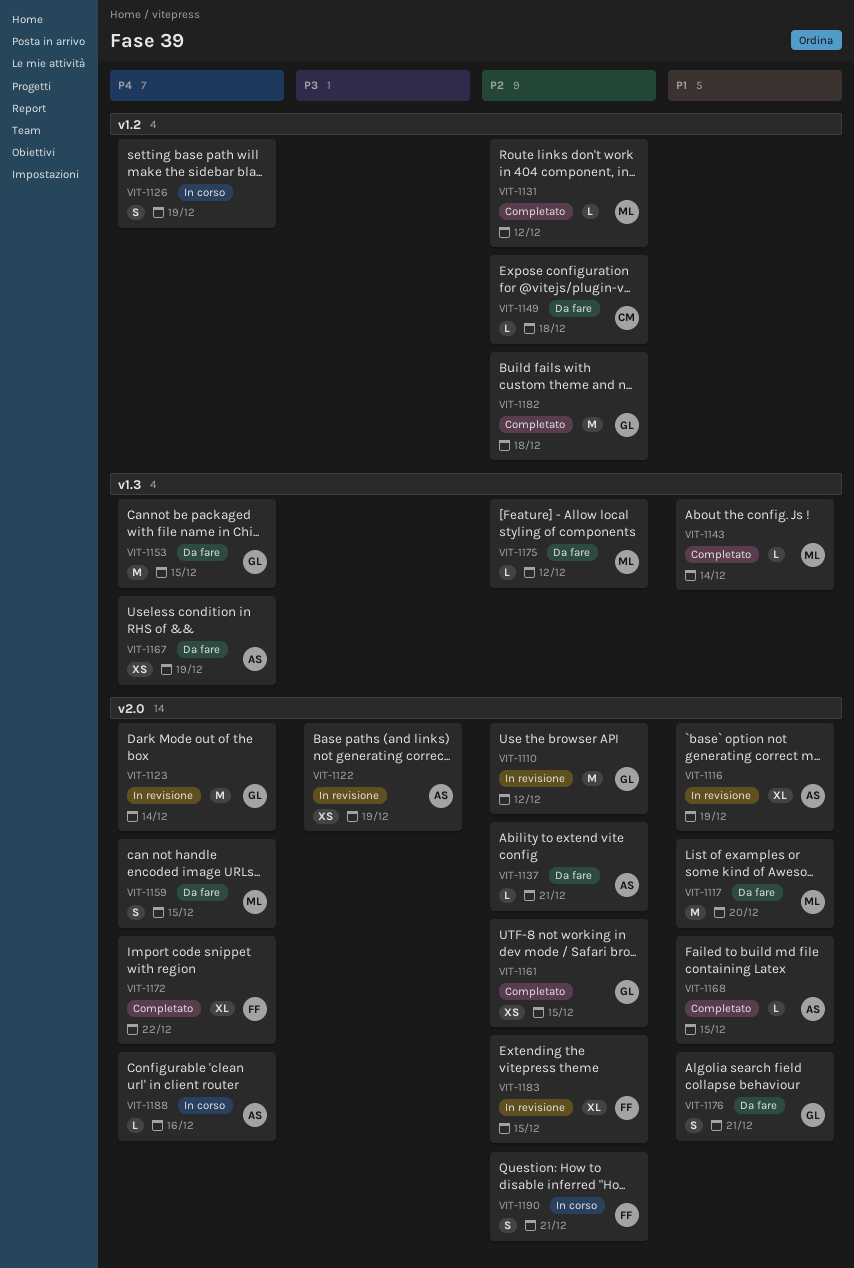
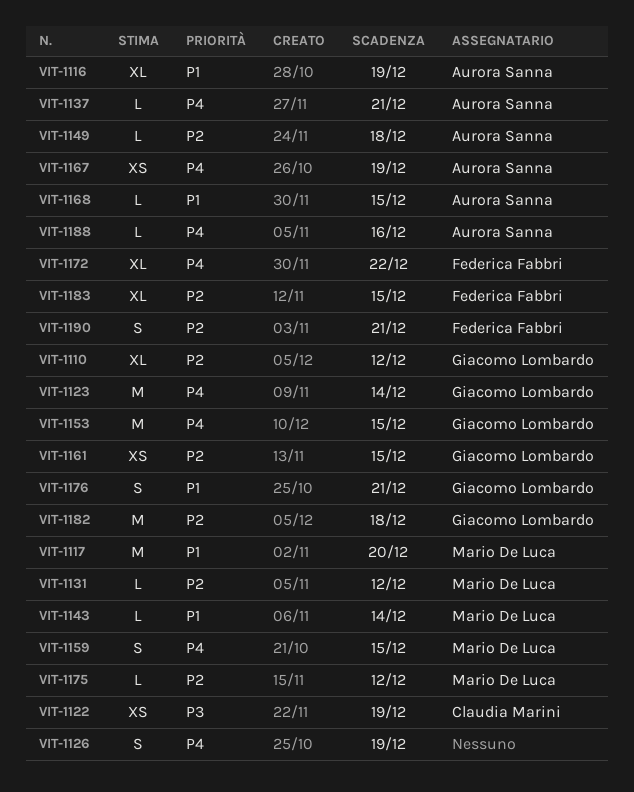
VIT-1110, estimate: M -> XL
VIT-1122, owner: Aurora Sanna -> Claudia Marini
VIT-1137, priority: P2 -> P4
VIT-1149, owner: Claudia Marini -> Aurora Sanna

